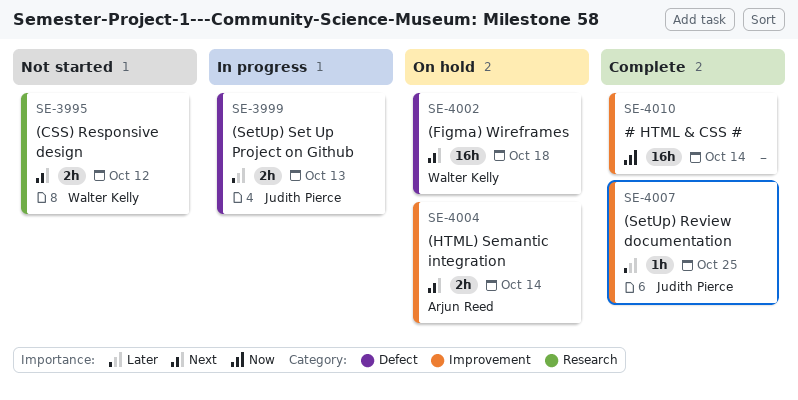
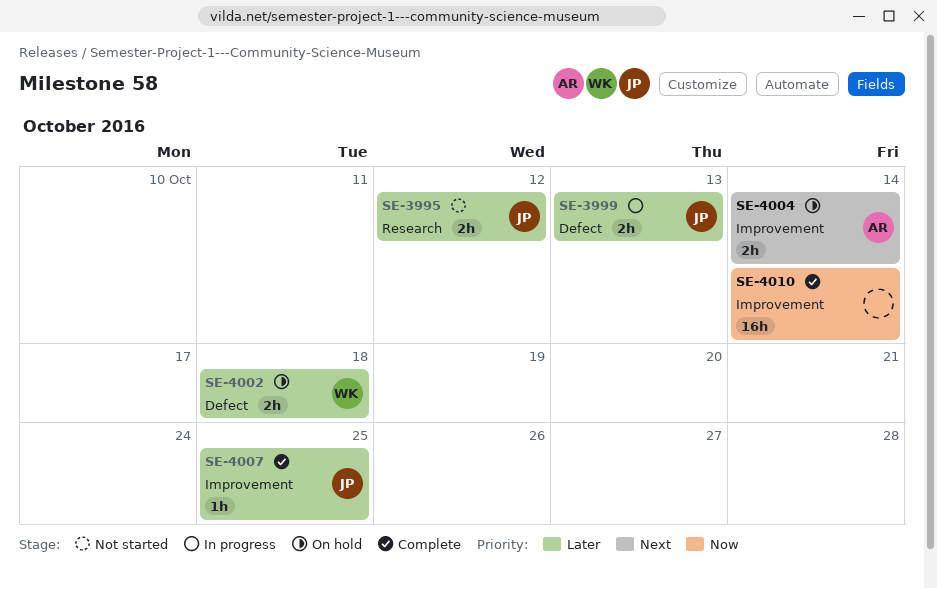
SE-3995, owner: Walter Kelly -> Judith Pierce
SE-3995, priority: Next -> Later
SE-4002, priority: Next -> Later
SE-4002, estimate: 16h -> 2h

